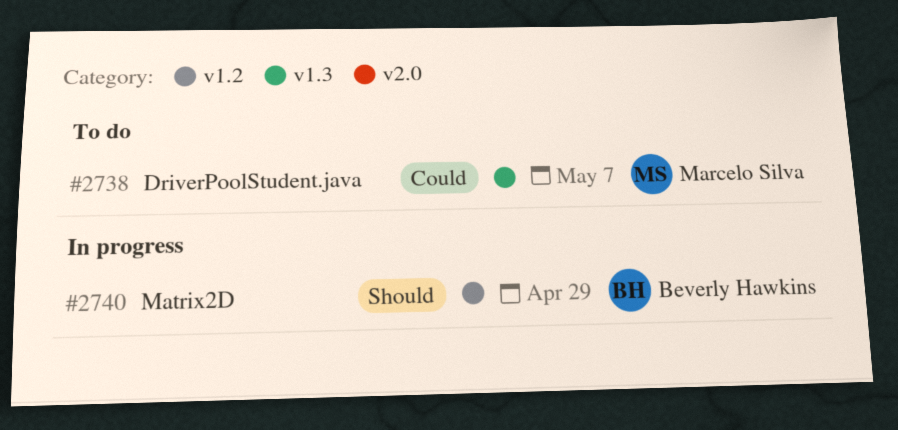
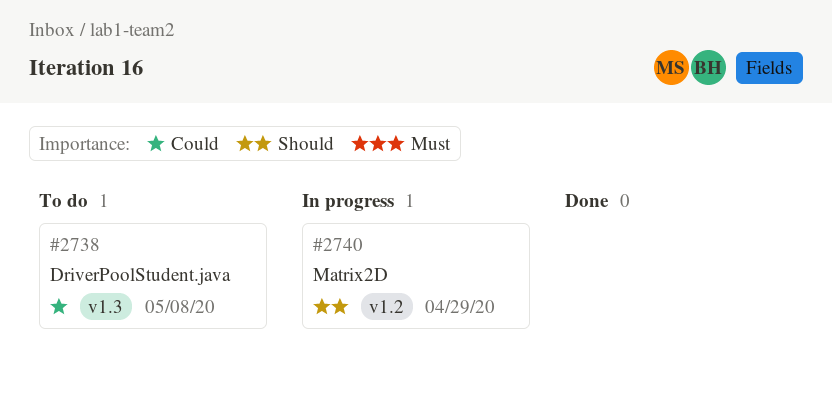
#2738, due: May 7 -> May 8

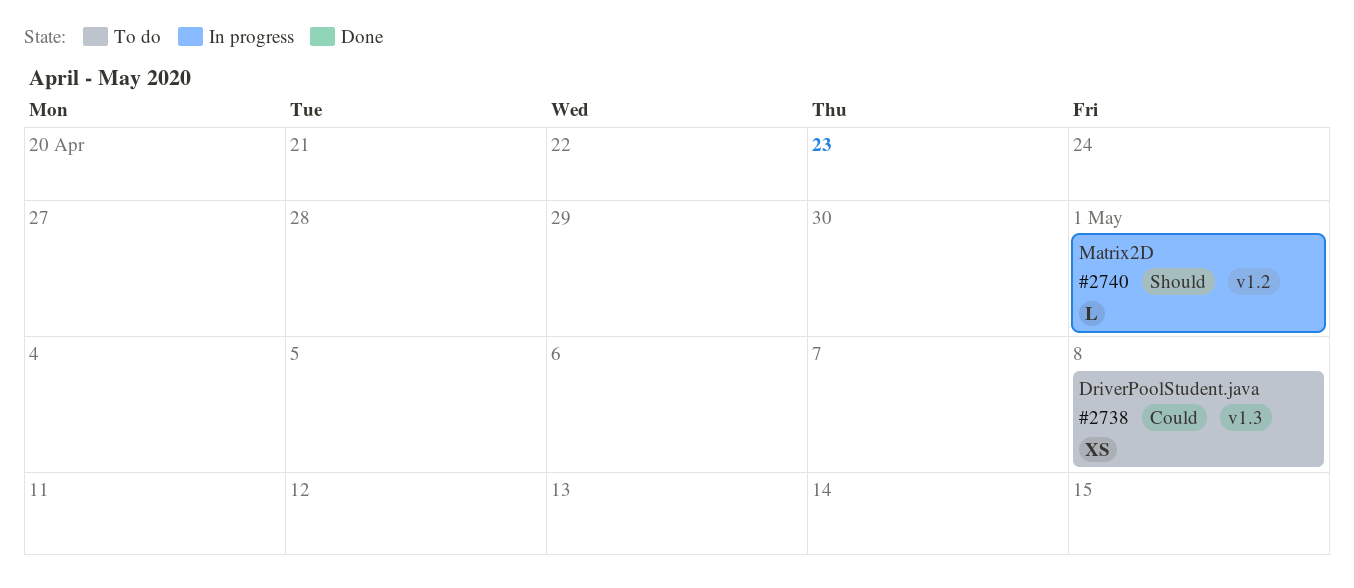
#2740, due: Apr 29 -> May 1

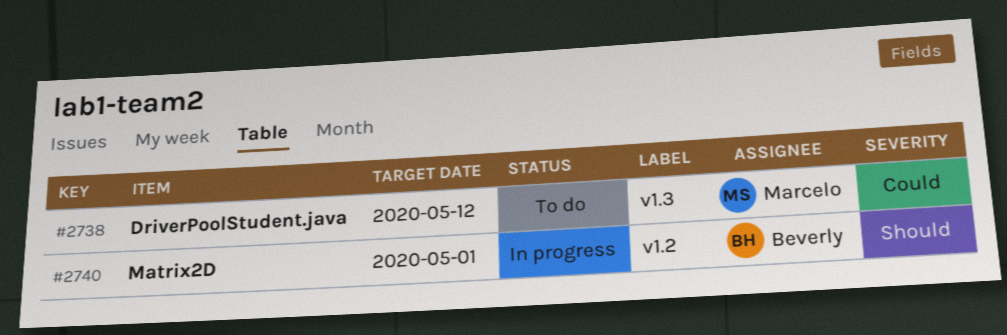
#2738, due: May 8 -> May 12

